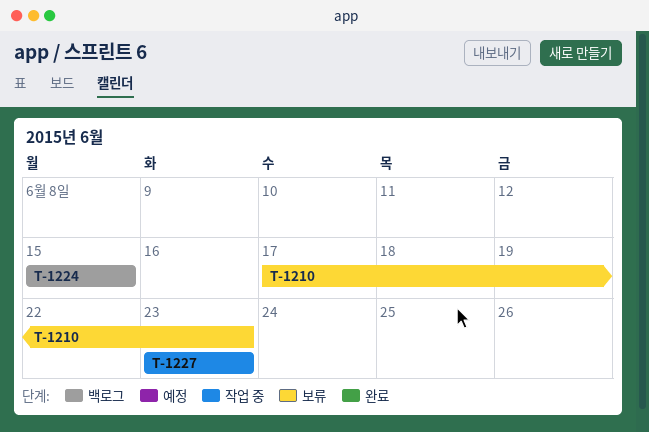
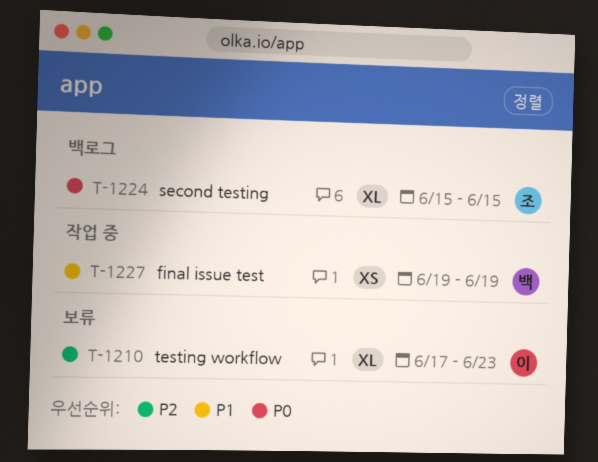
T-1227, start: Jun 23 -> Jun 19
T-1227, due: Jun 23 -> Jun 19

